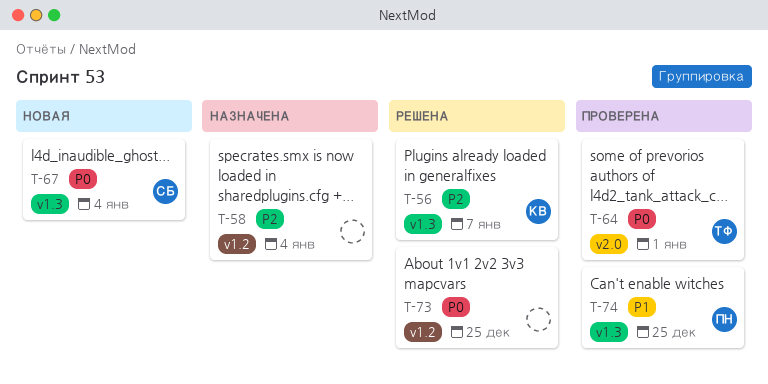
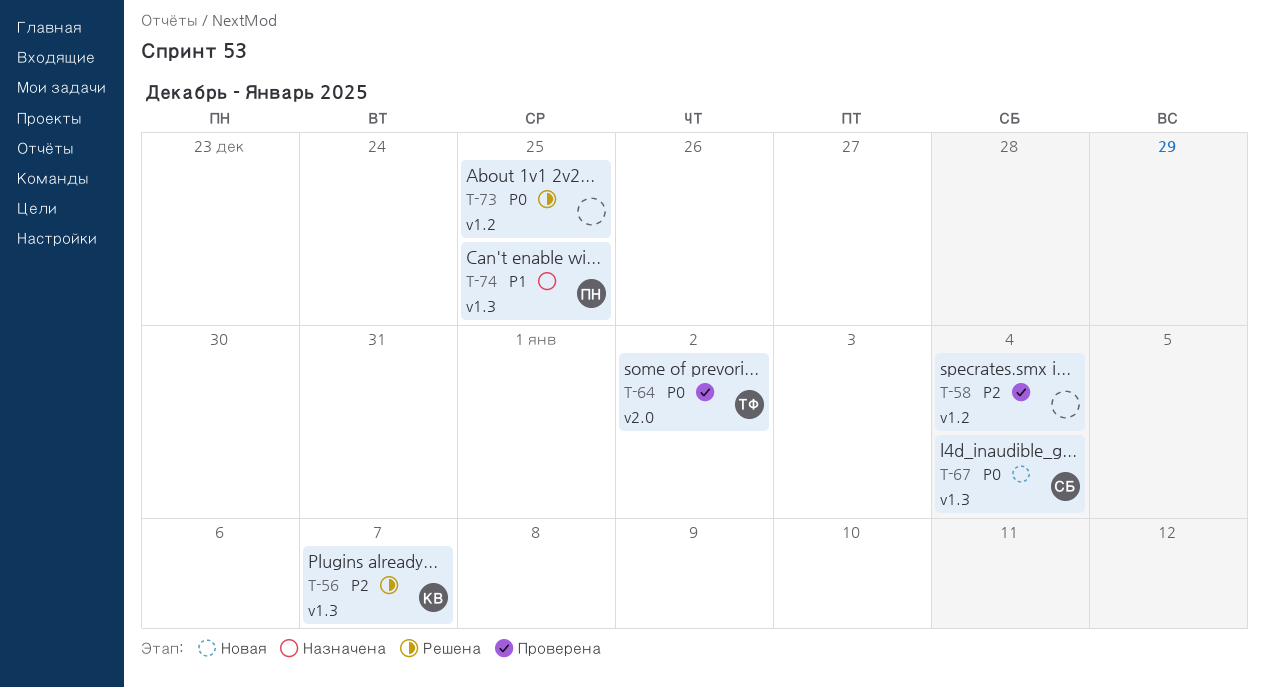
T-58, status: Назначена -> Проверена
T-64, due: Jan 1 -> Jan 2
T-74, status: Проверена -> Назначена

